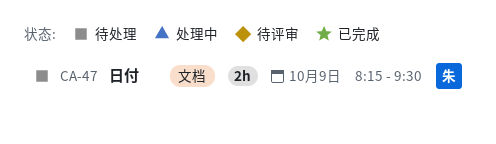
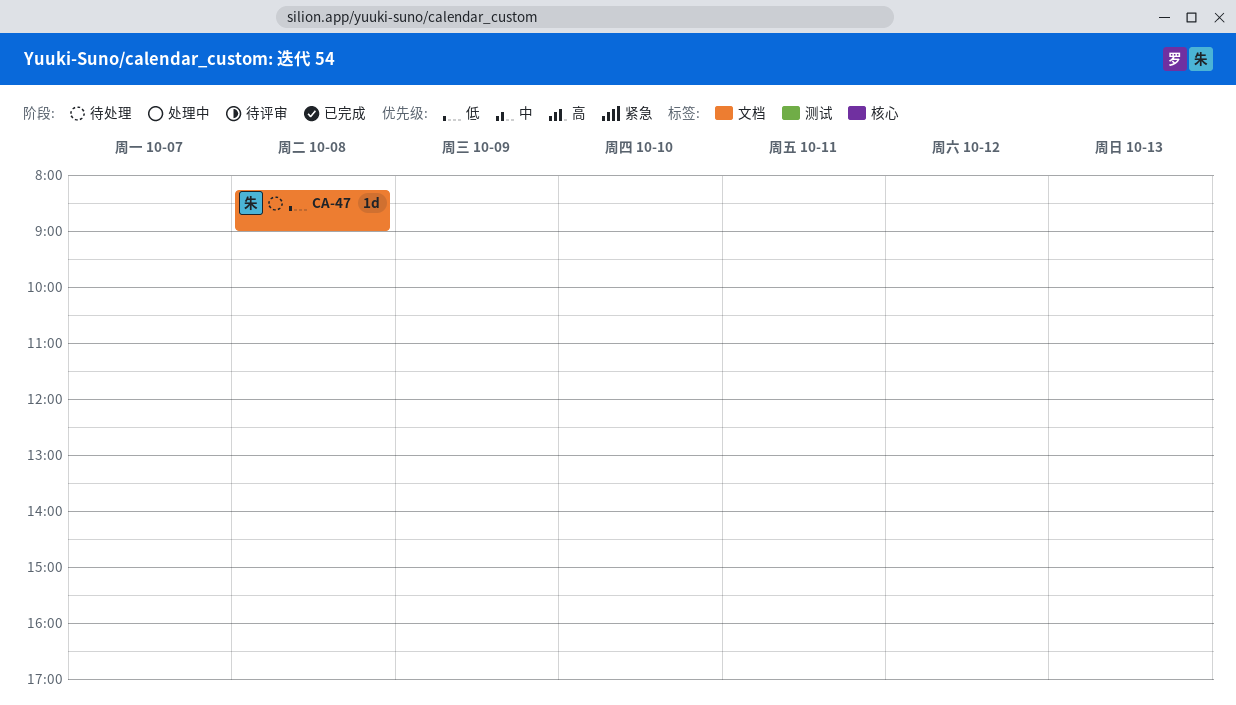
CA-47, estimate: 2h -> 1d
CA-47, day: Oct 9 -> Oct 8
CA-47, ends: 09:30 -> 09:00

